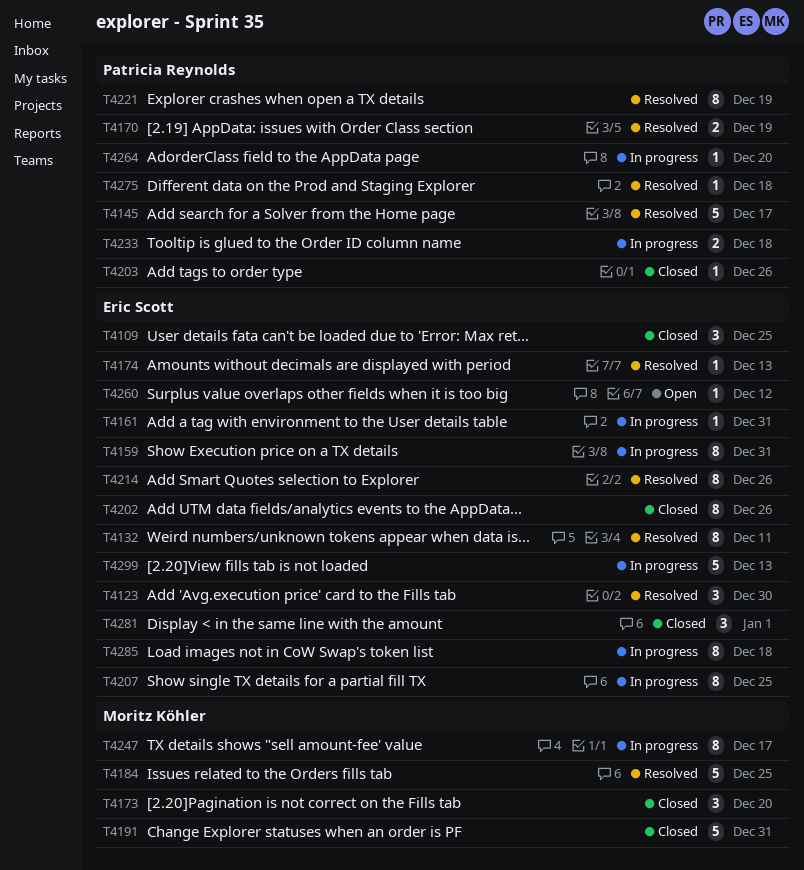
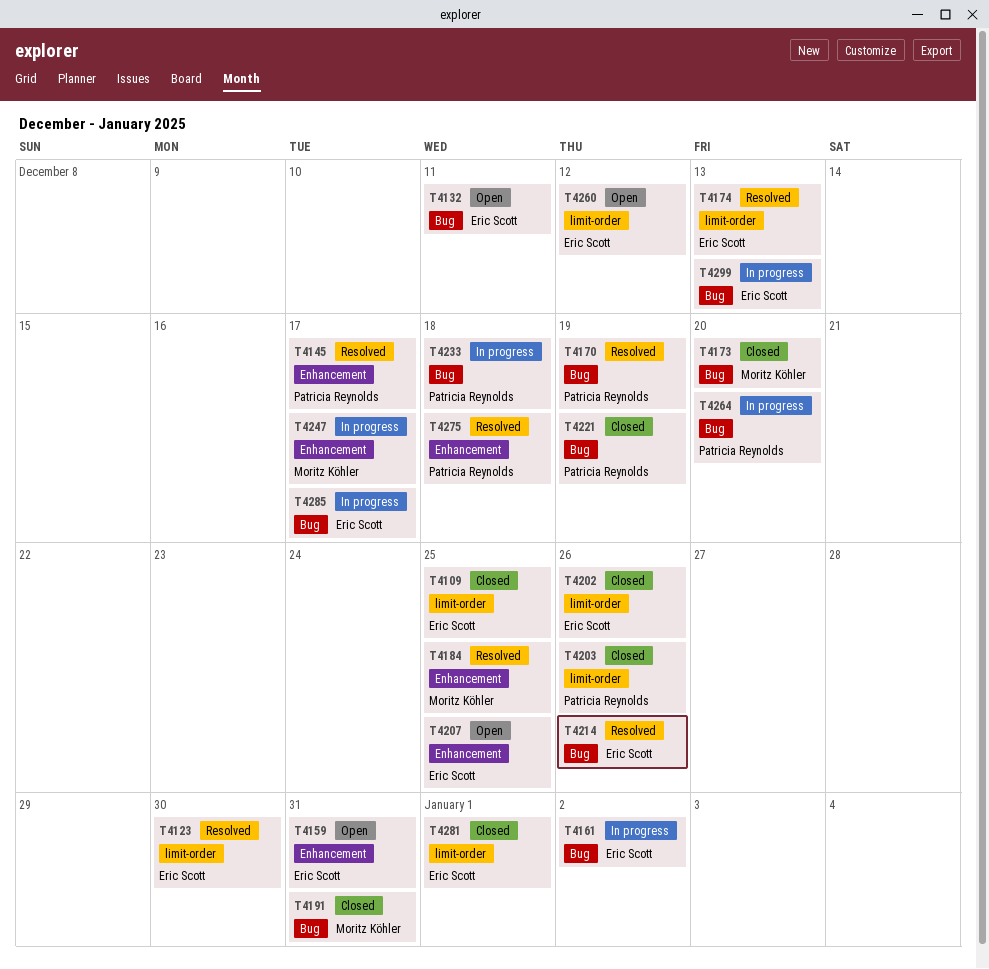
T4132, status: Resolved -> Open
T4159, status: In progress -> Open
T4161, due: Dec 31 -> Jan 2
T4207, status: In progress -> Open
T4221, status: Resolved -> Closed
T4285, due: Dec 18 -> Dec 17

